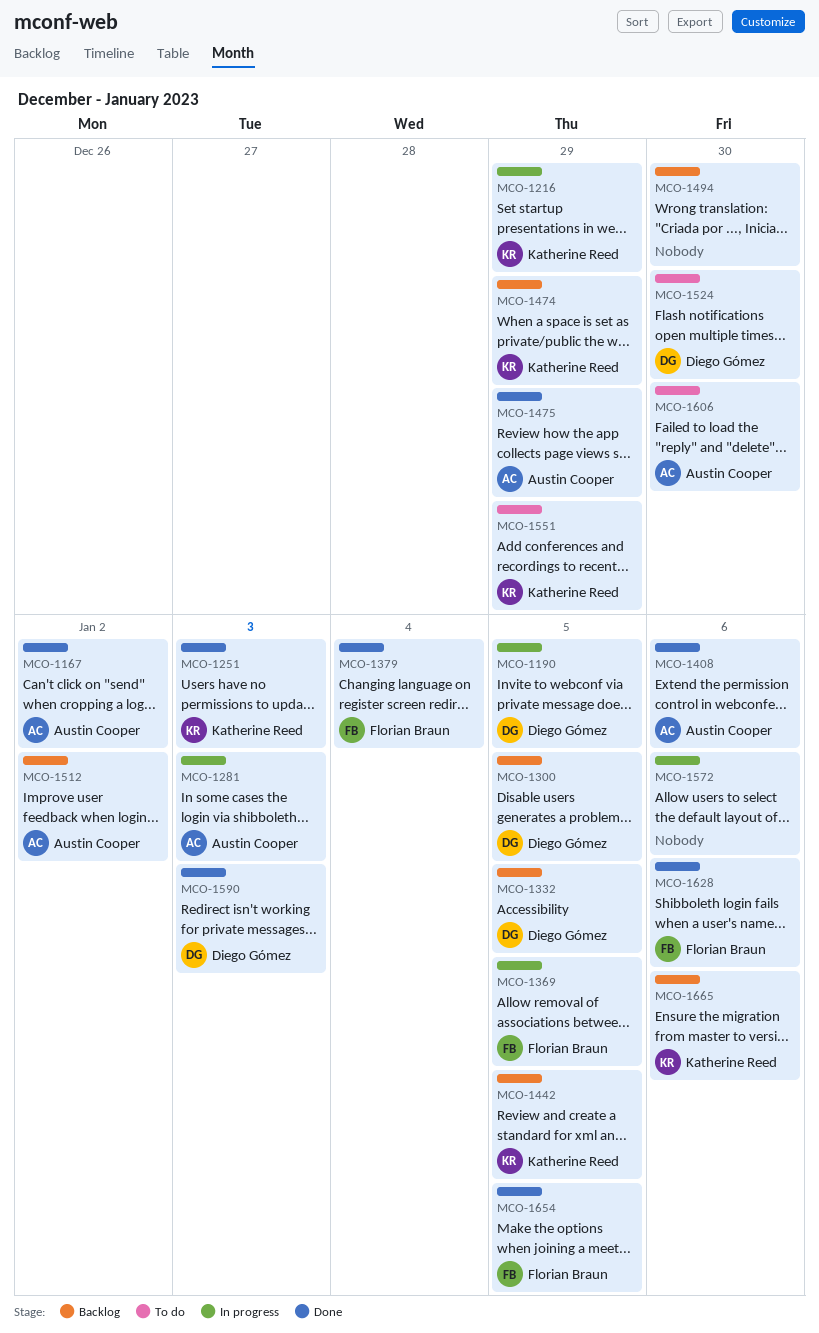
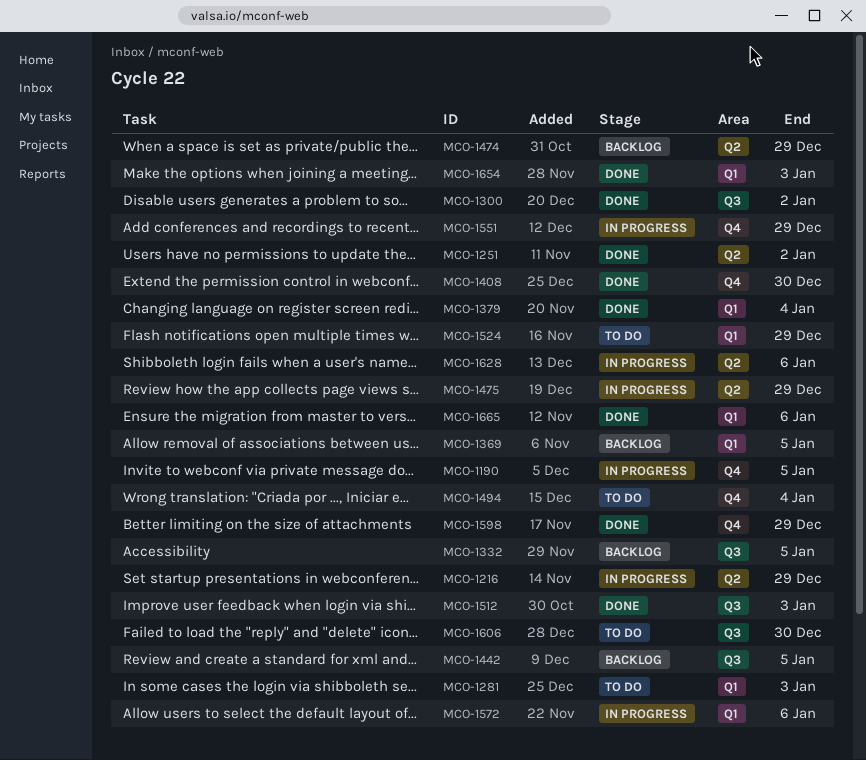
MCO-1167: present -> none
MCO-1251, due: Jan 3 -> Jan 2
MCO-1281, status: In progress -> To do
MCO-1300, status: Backlog -> Done
MCO-1300, due: Jan 5 -> Jan 2
MCO-1369, status: In progress -> Backlog
MCO-1408, due: Jan 6 -> Dec 30
MCO-1475, status: Done -> In progress
MCO-1494, status: Backlog -> To do
MCO-1494, due: Dec 30 -> Jan 4
MCO-1512, status: Backlog -> Done
MCO-1512, due: Jan 2 -> Jan 3
MCO-1524, due: Dec 30 -> Dec 29
MCO-1551, status: To do -> In progress
MCO-1590: present -> none
MCO-1598: none -> present
MCO-1628, status: Done -> In progress
MCO-1654, due: Jan 5 -> Jan 3
MCO-1665, status: Backlog -> Done

